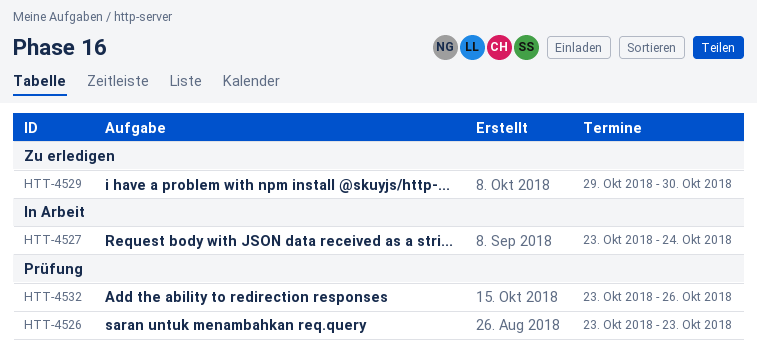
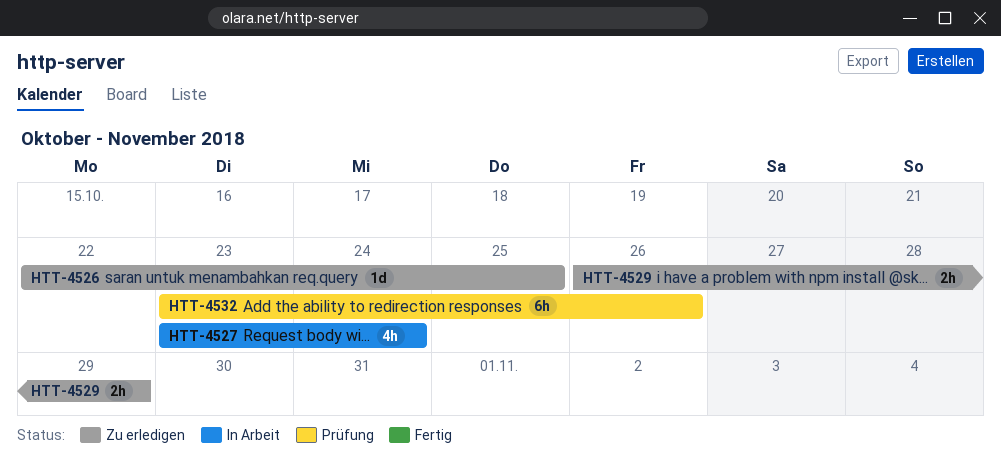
HTT-4526, status: Prüfung -> Zu erledigen
HTT-4526, start: Oct 23 -> Oct 22
HTT-4526, due: Oct 23 -> Oct 25
HTT-4529, start: Oct 29 -> Oct 26
HTT-4529, due: Oct 30 -> Oct 29

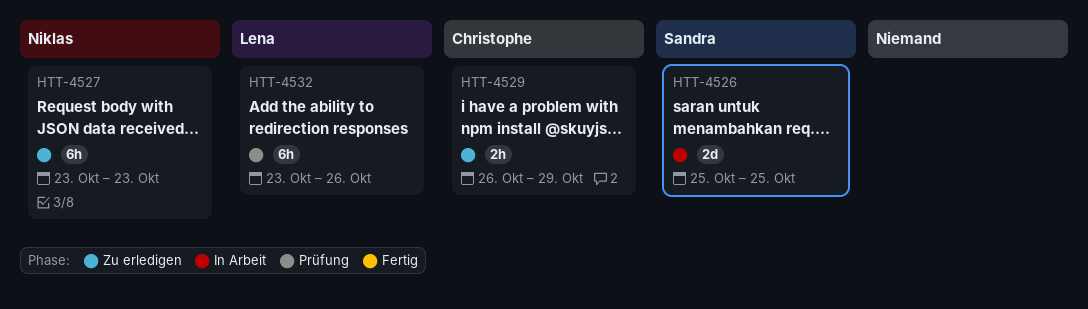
HTT-4526, status: Zu erledigen -> In Arbeit
HTT-4526, estimate: 1d -> 2d
HTT-4526, start: Oct 22 -> Oct 25
HTT-4527, status: In Arbeit -> Zu erledigen
HTT-4527, estimate: 4h -> 6h
HTT-4527, due: Oct 24 -> Oct 23

